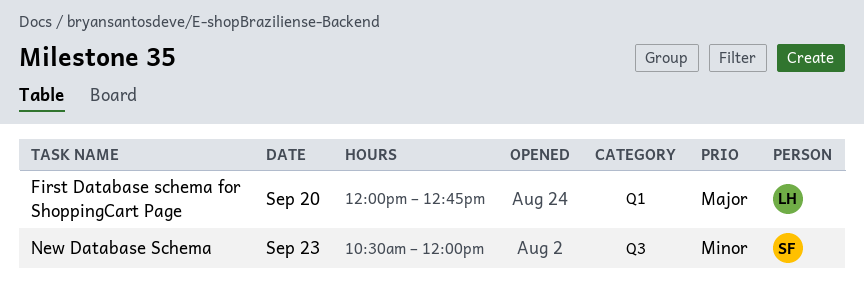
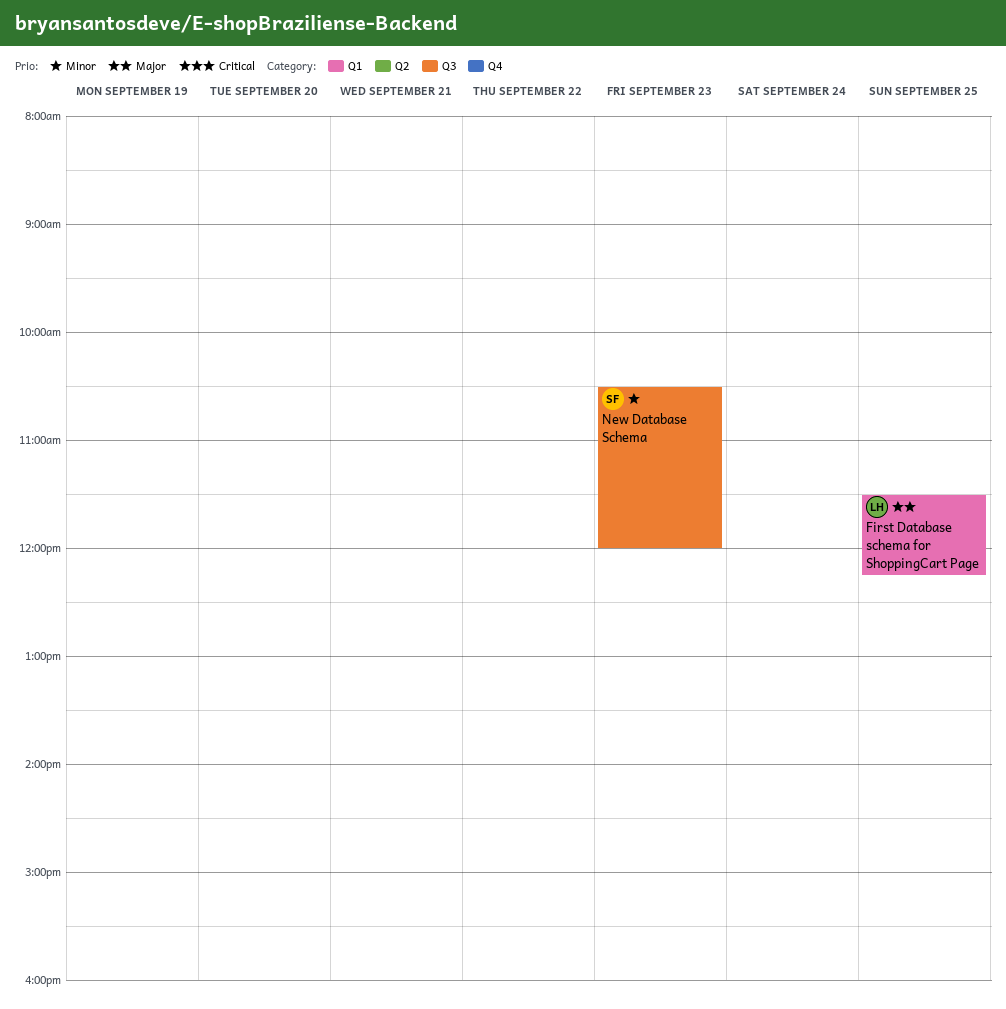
First Database schema for ShoppingCart Page, day: Sep 20 -> Sep 25
First Database schema for ShoppingCart Page, begins: 12:00 -> 11:30
First Database schema for ShoppingCart Page, ends: 12:45 -> 12:15

